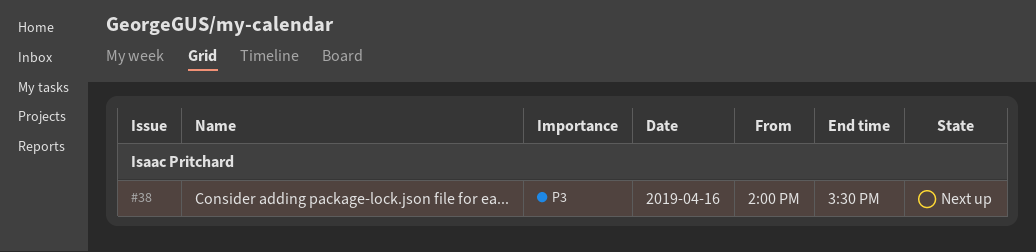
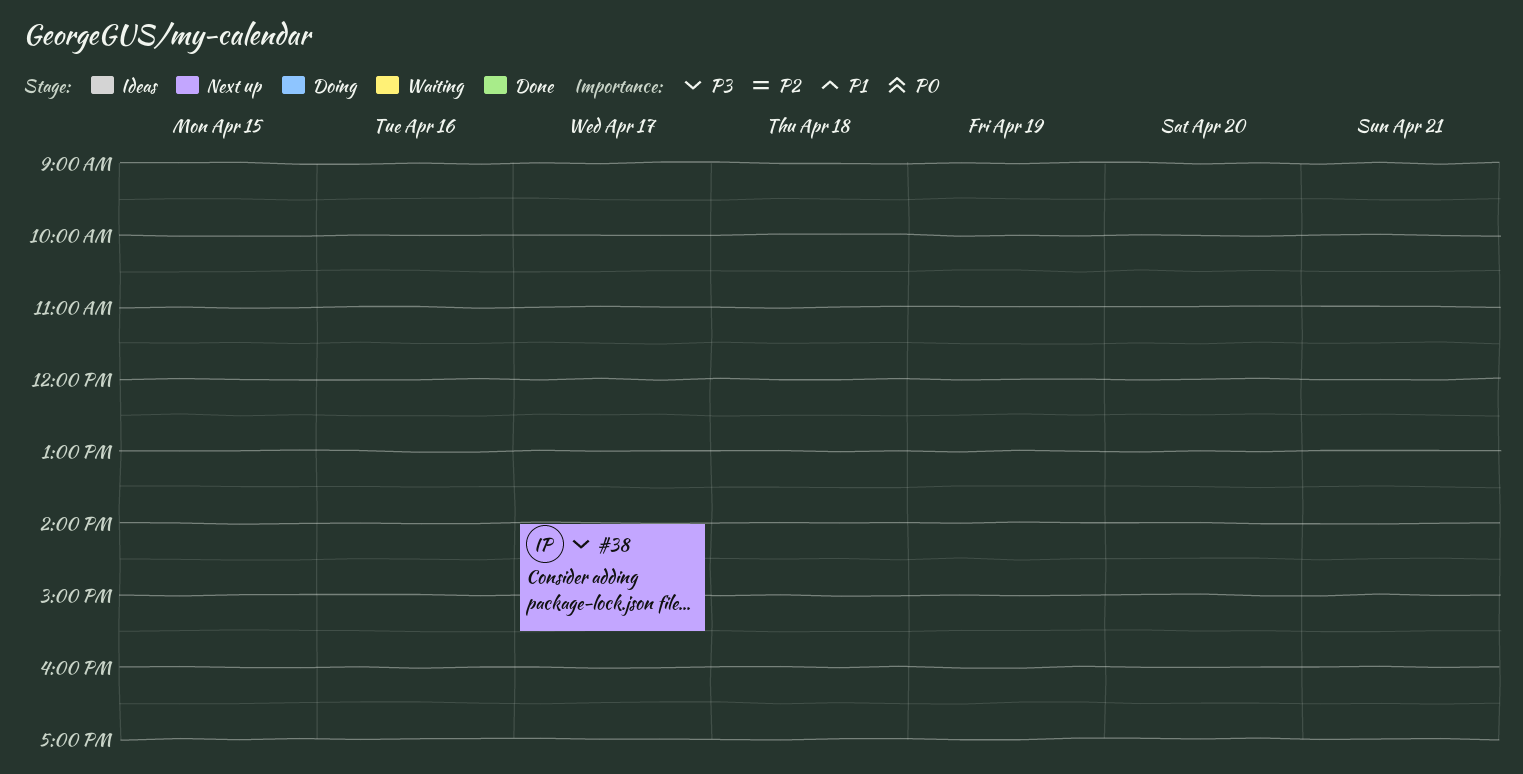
#38, day: Apr 16 -> Apr 17

